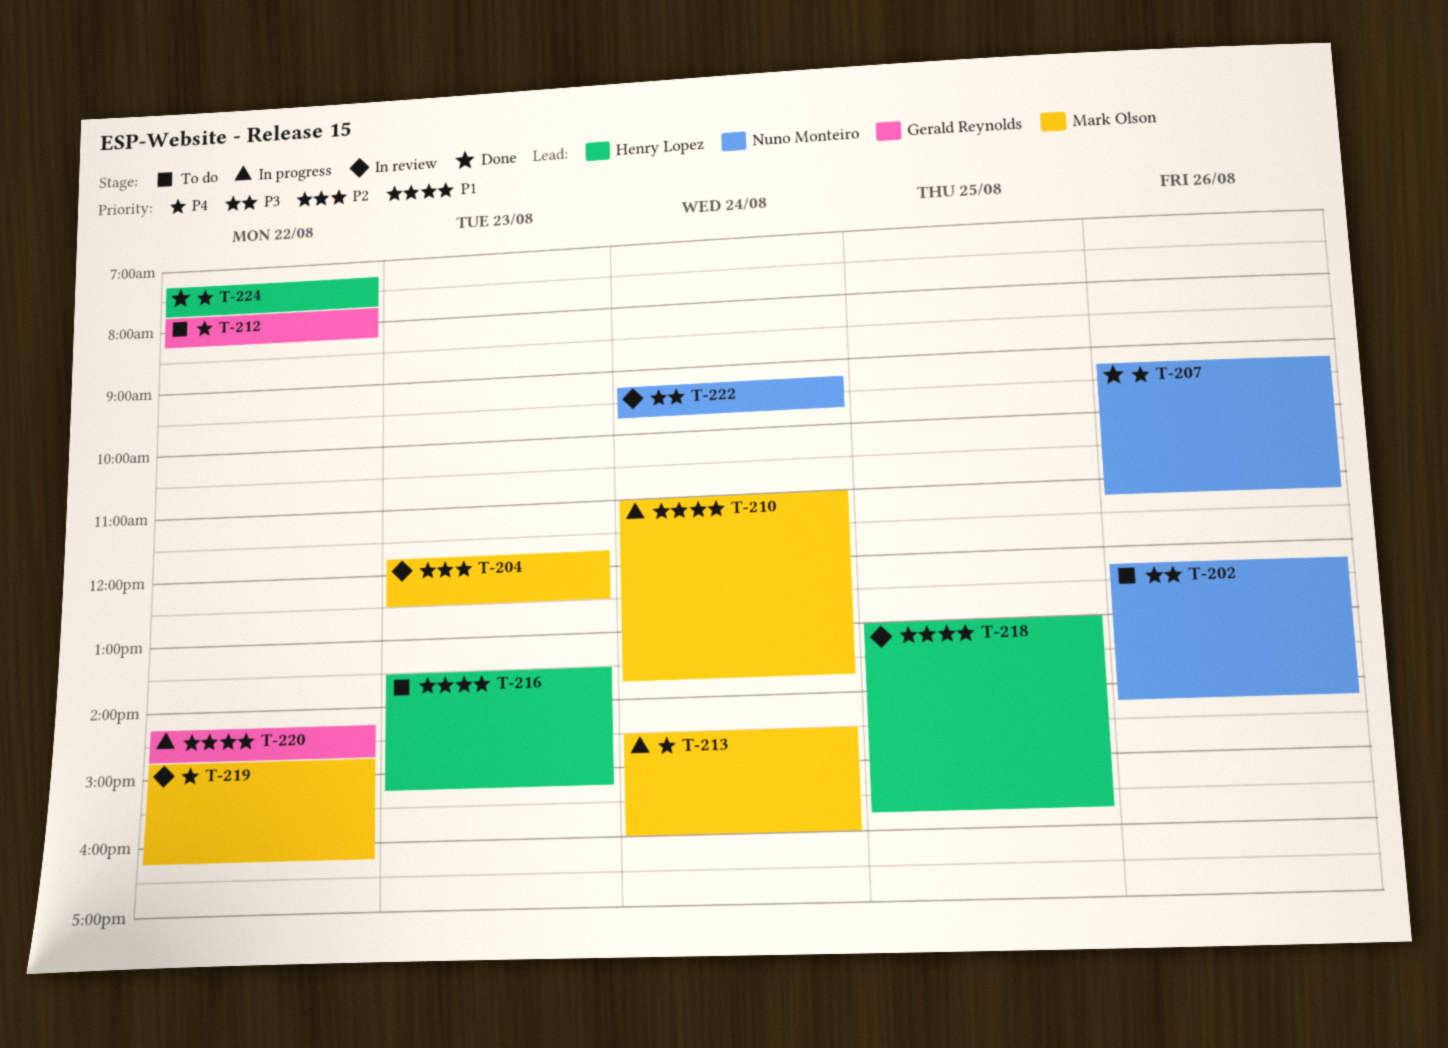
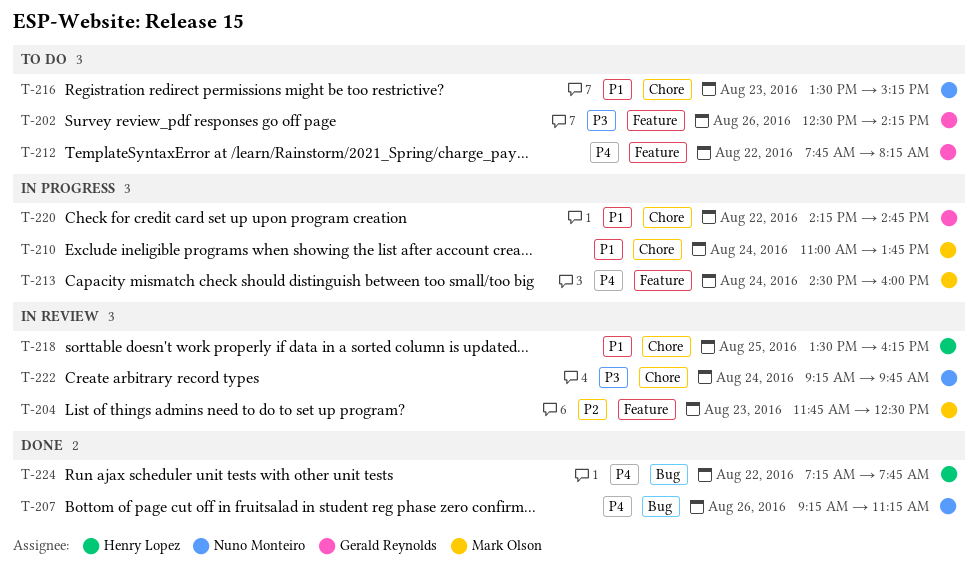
T-202, owner: Nuno Monteiro -> Gerald Reynolds
T-202, begins: 12:15 -> 12:30
T-216, owner: Henry Lopez -> Nuno Monteiro
T-218, begins: 13:00 -> 13:30
T-218, ends: 15:45 -> 16:15
T-219: present -> none

